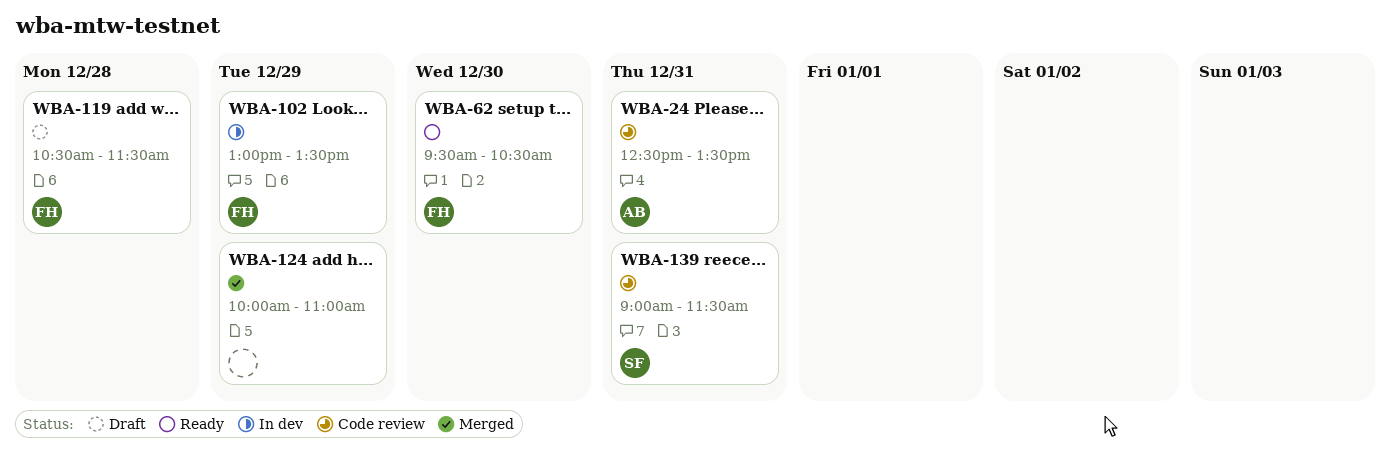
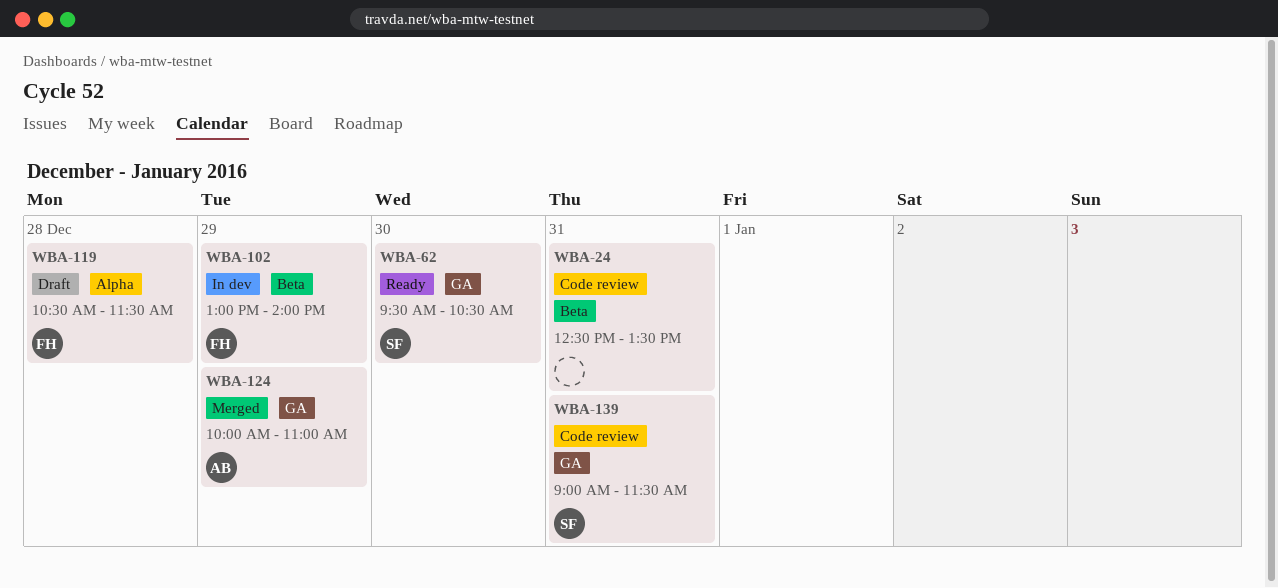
WBA-24, owner: AB -> none
WBA-62, owner: FH -> SF
WBA-102, ends: 13:30 -> 14:00
WBA-124, owner: none -> AB

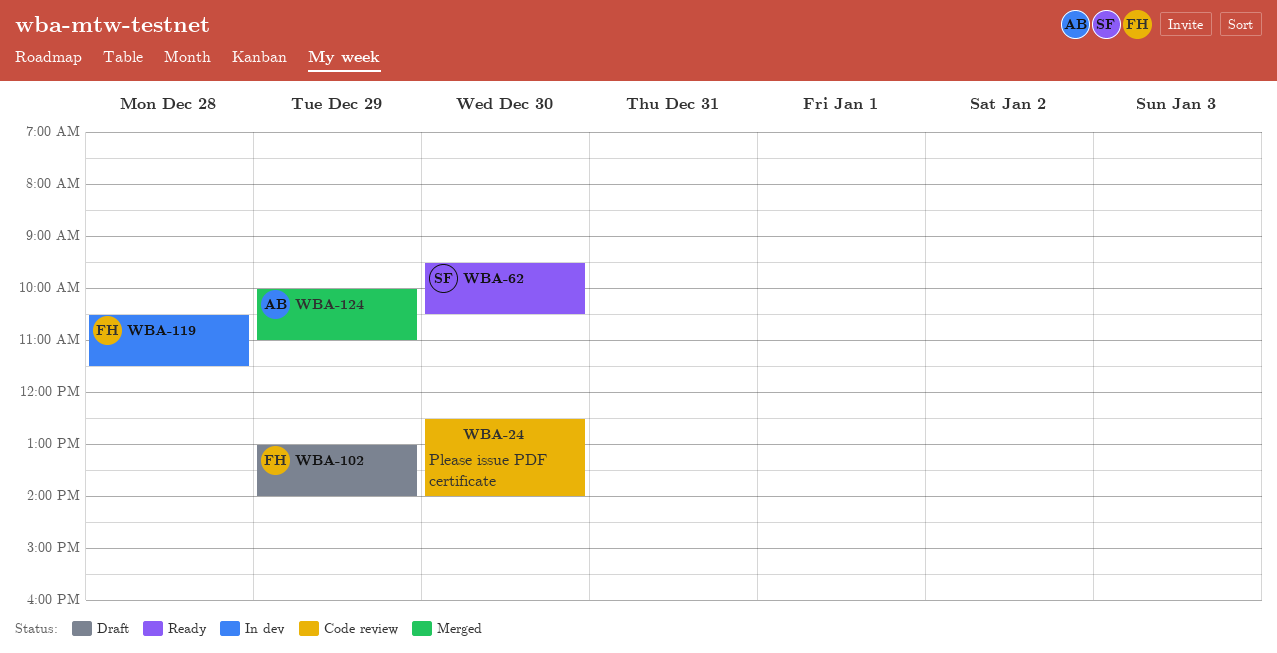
WBA-24, day: Dec 31 -> Dec 30
WBA-24, ends: 13:30 -> 14:00
WBA-102, status: In dev -> Draft
WBA-119, status: Draft -> In dev
WBA-139: present -> none

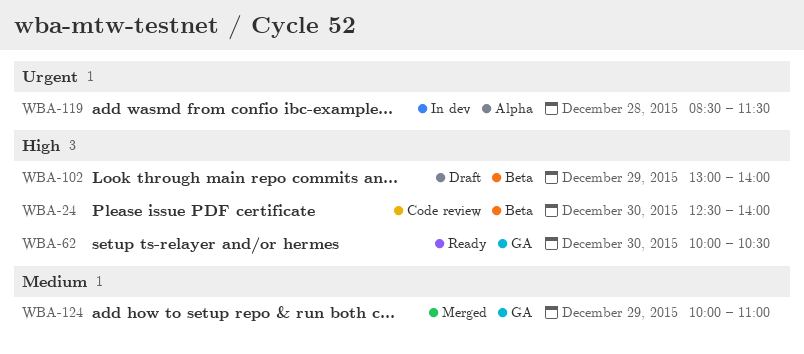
WBA-62, begins: 09:30 -> 10:00
WBA-119, begins: 10:30 -> 08:30

